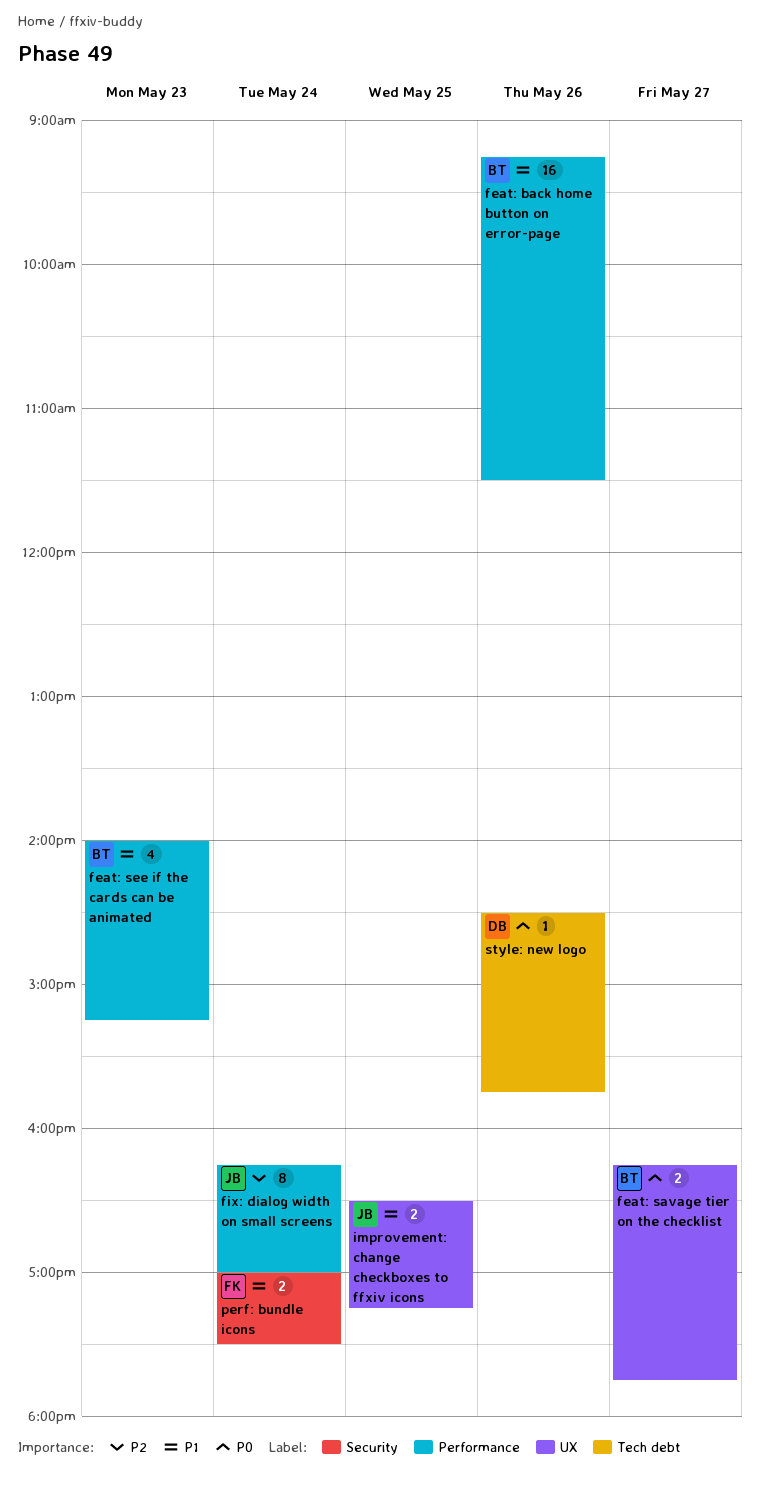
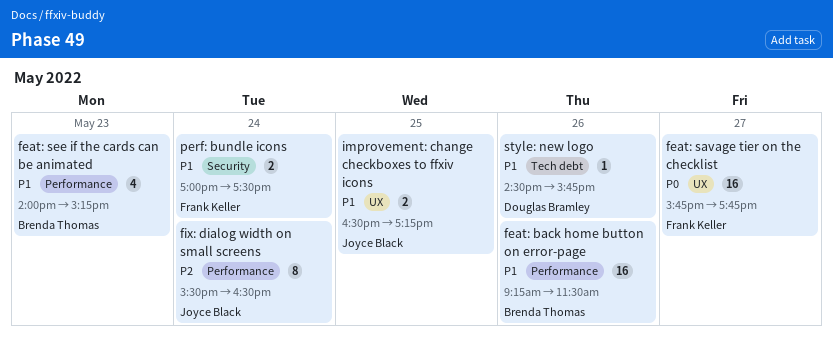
feat: savage tier on the checklist, owner: Brenda Thomas -> Frank Keller
feat: savage tier on the checklist, estimate: 2 -> 16
feat: savage tier on the checklist, begins: 16:15 -> 15:45
fix: dialog width on small screens, begins: 16:15 -> 15:30
fix: dialog width on small screens, ends: 17:00 -> 16:30
style: new logo, priority: P0 -> P1

